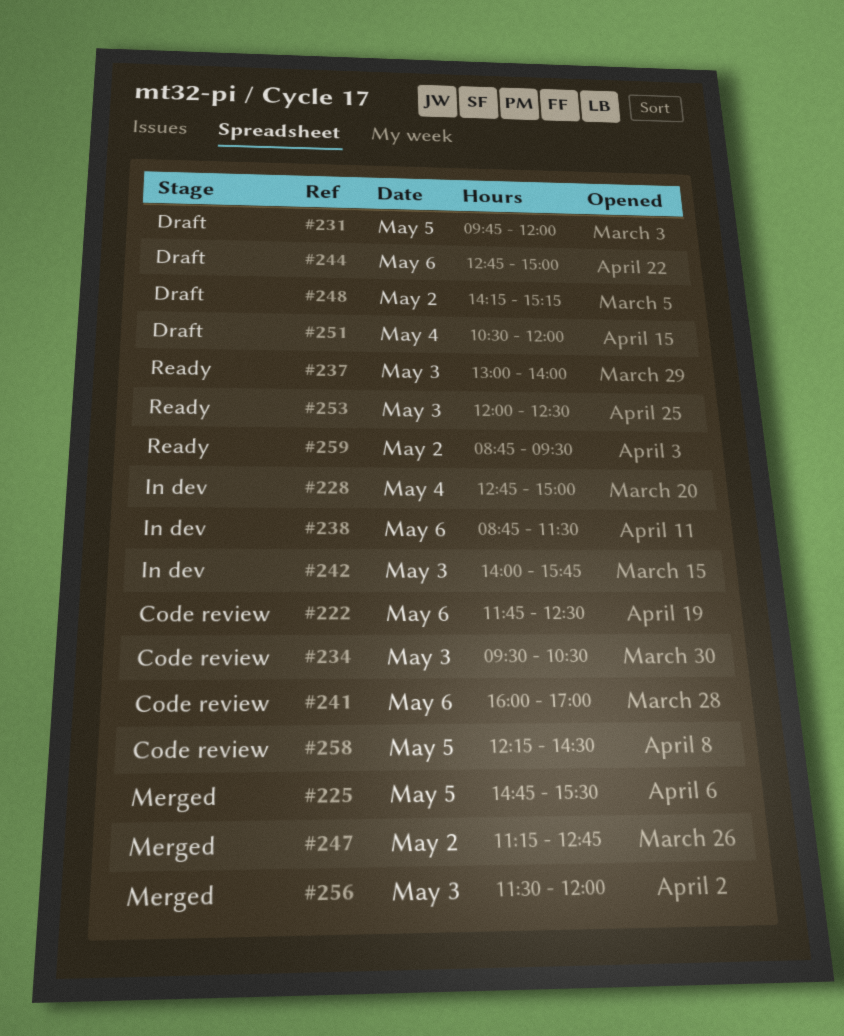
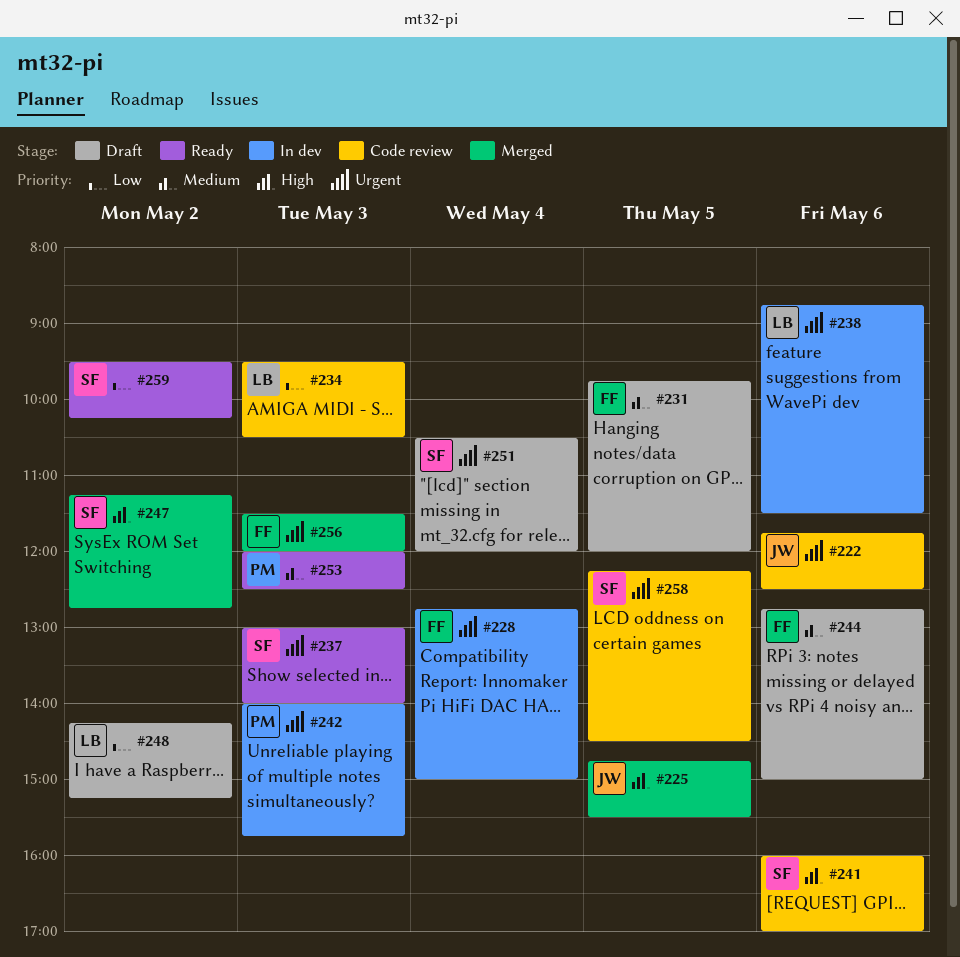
#259, begins: 08:45 -> 09:30
#259, ends: 09:30 -> 10:15

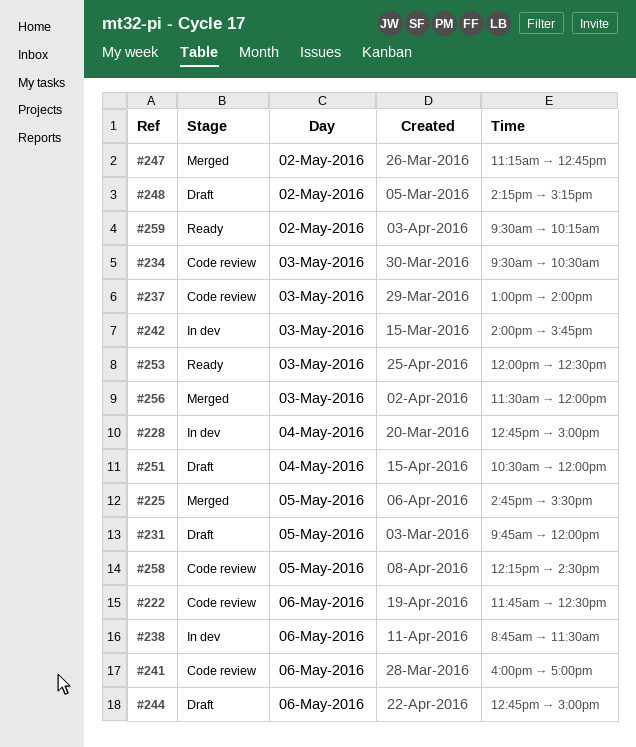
#237, status: Ready -> Code review

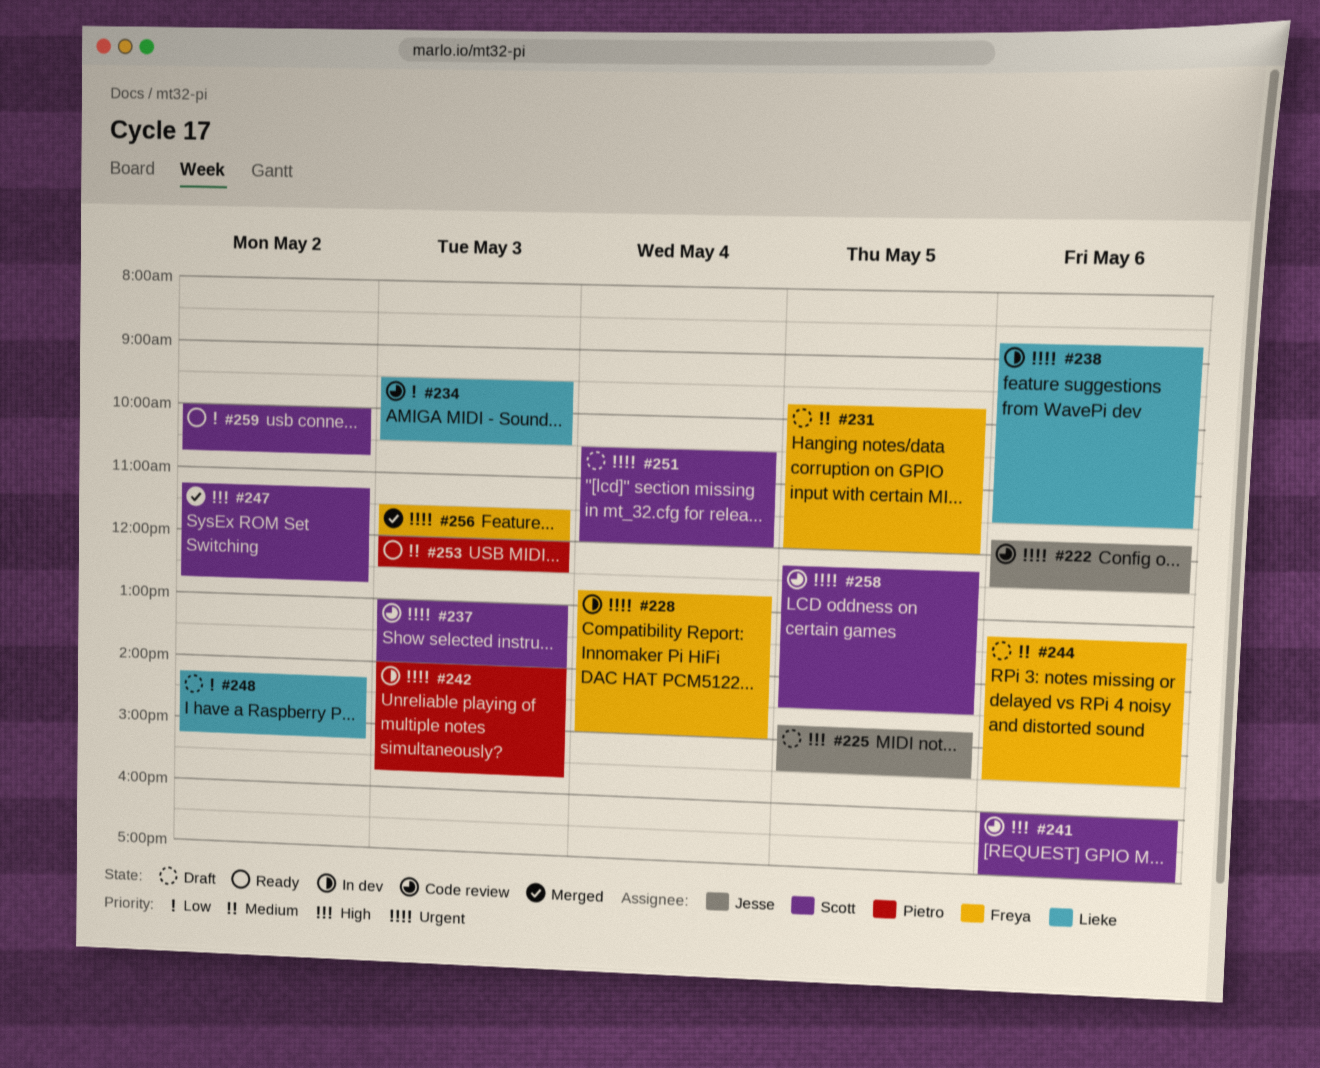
#225, status: Merged -> Draft
#244, begins: 12:45 -> 13:15
#244, ends: 15:00 -> 15:30
#259, begins: 09:30 -> 10:00
#259, ends: 10:15 -> 10:45

